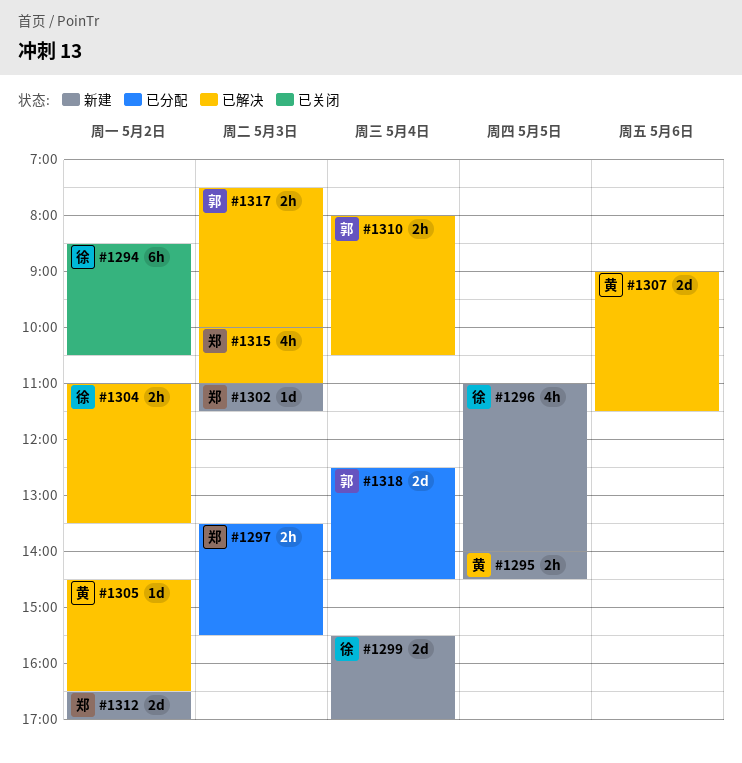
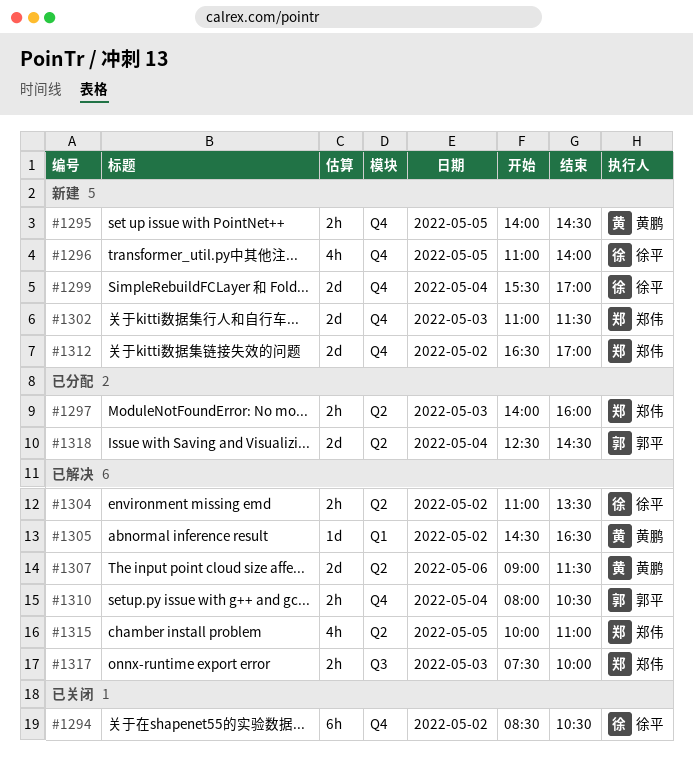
#1297, begins: 13:30 -> 14:00
#1297, ends: 15:30 -> 16:00
#1302, estimate: 1d -> 2d
#1315, day: May 3 -> May 5
#1317, owner: 郭平 -> 郑伟

